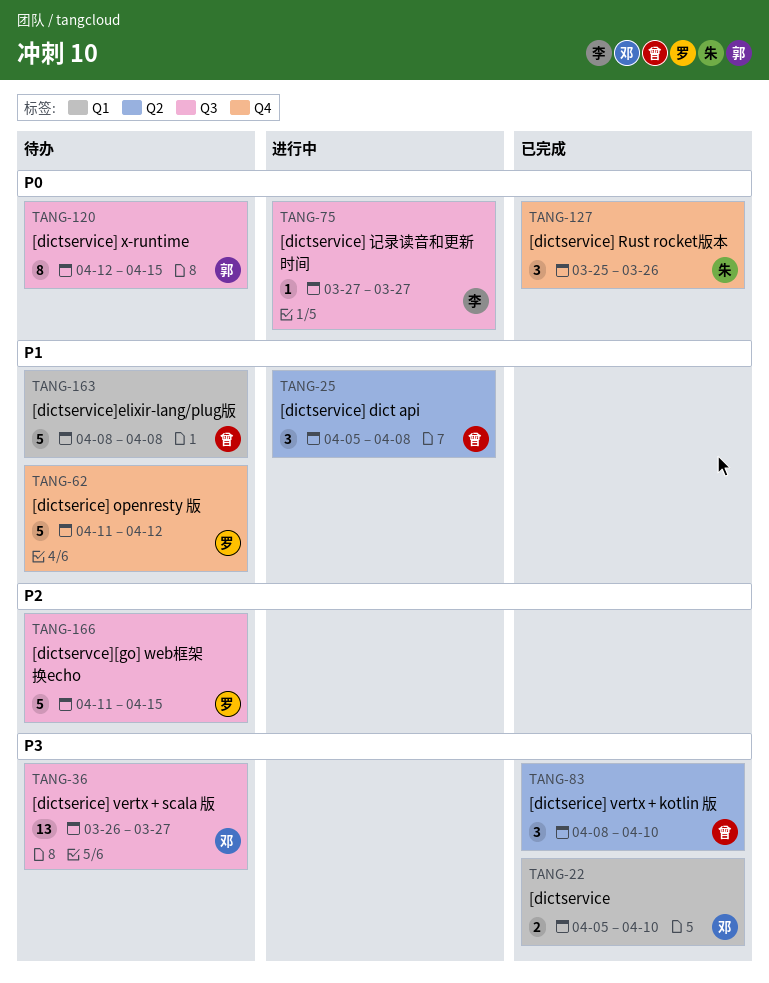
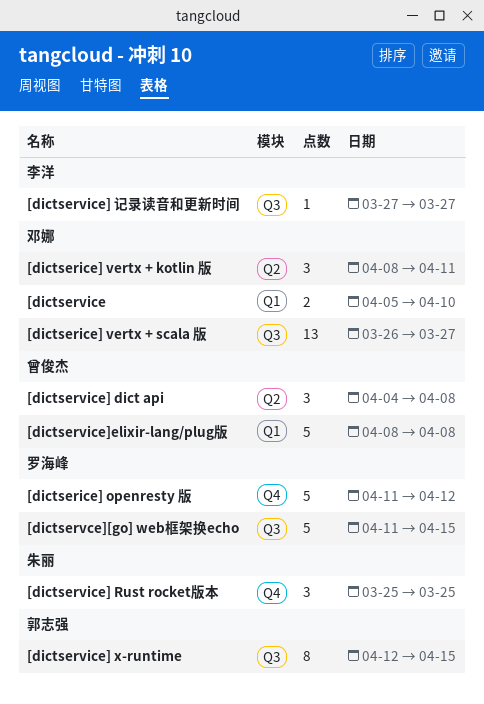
[dictserice] vertx + kotlin 版, owner: 曾俊杰 -> 邓娜
[dictserice] vertx + kotlin 版, due: Apr 10 -> Apr 11
[dictservice] dict api, start: Apr 5 -> Apr 4
[dictservice] Rust rocket版本, due: Mar 26 -> Mar 25

